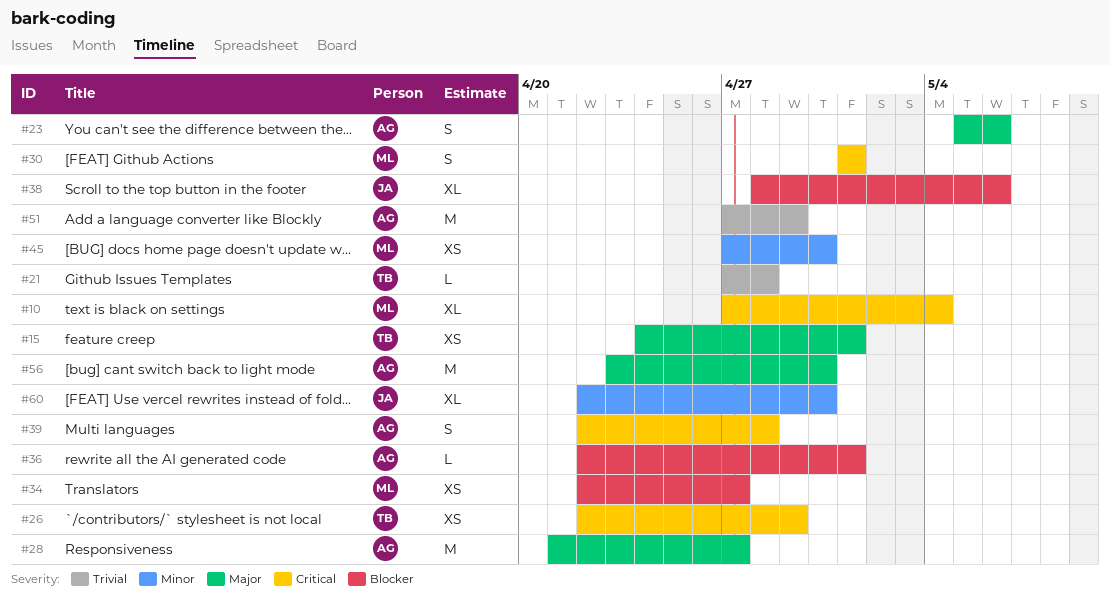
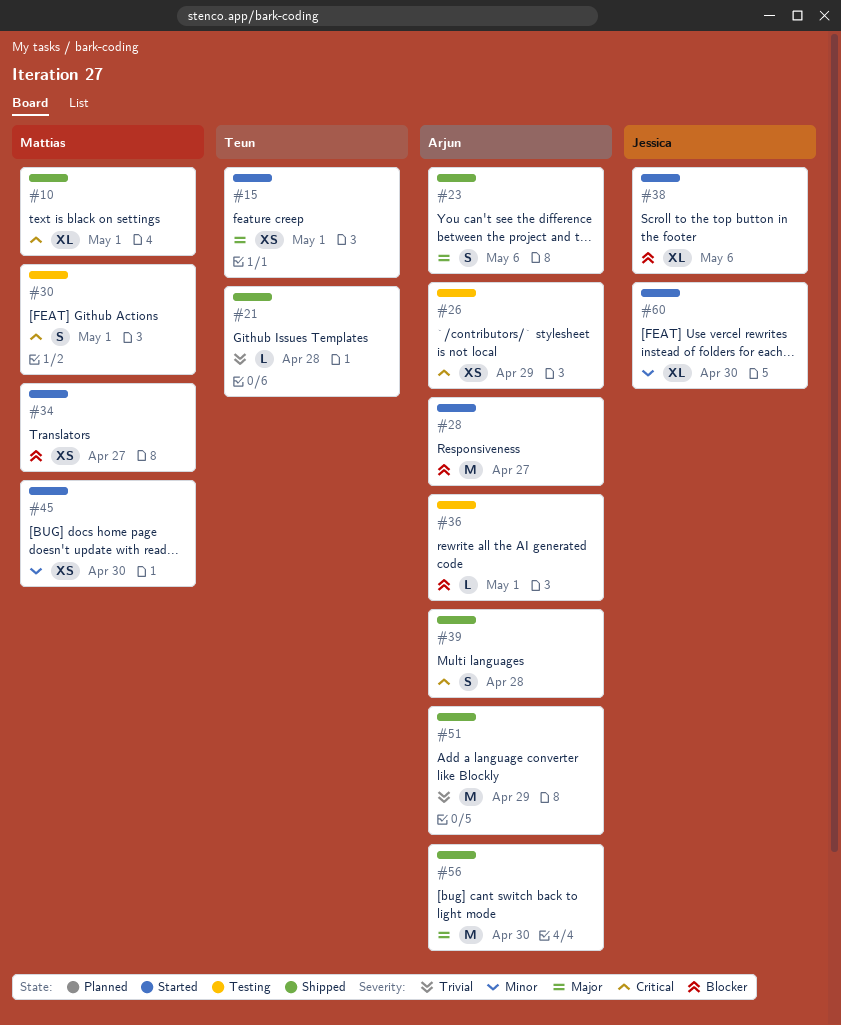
#10, due: May 4 -> May 1
#26, owner: Teun -> Arjun
#28, priority: Major -> Blocker

